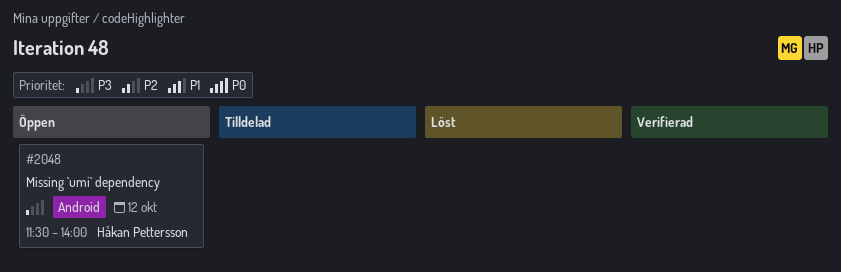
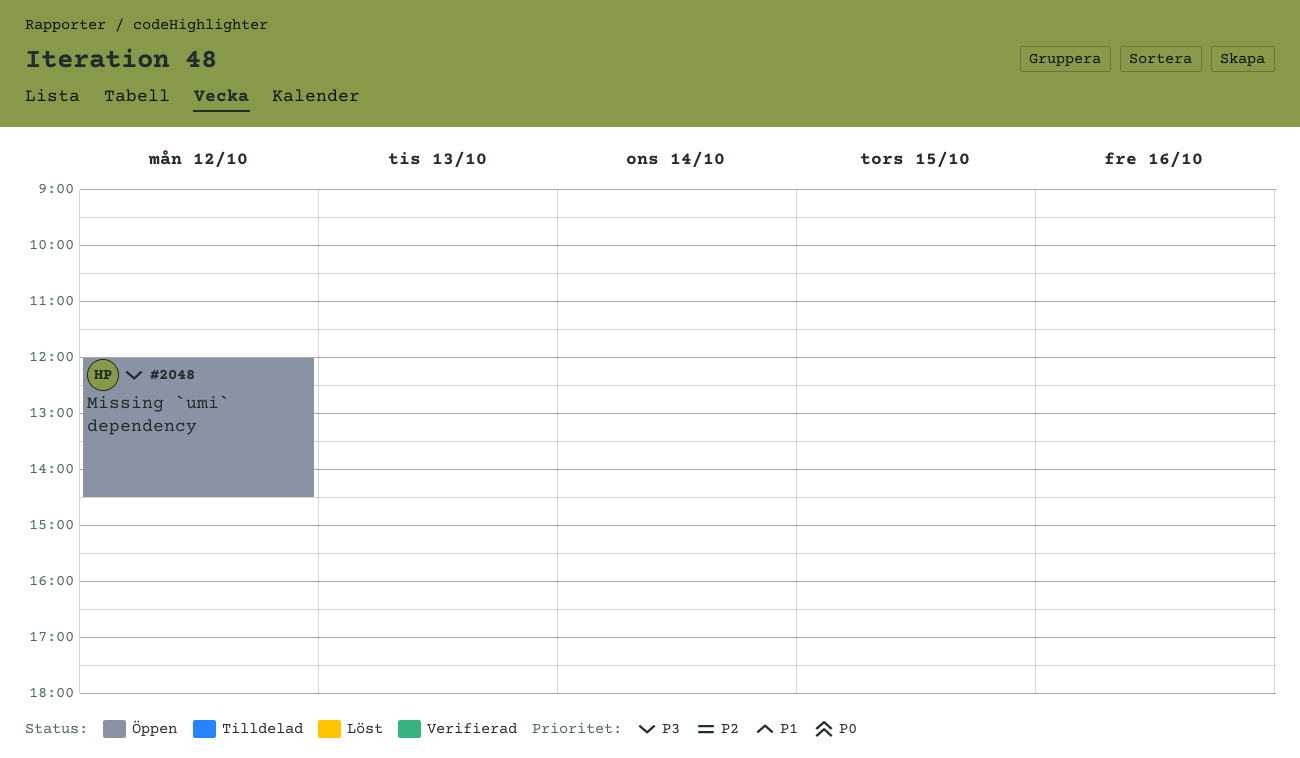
#2048, begins: 11:30 -> 12:00
#2048, ends: 14:00 -> 14:30

